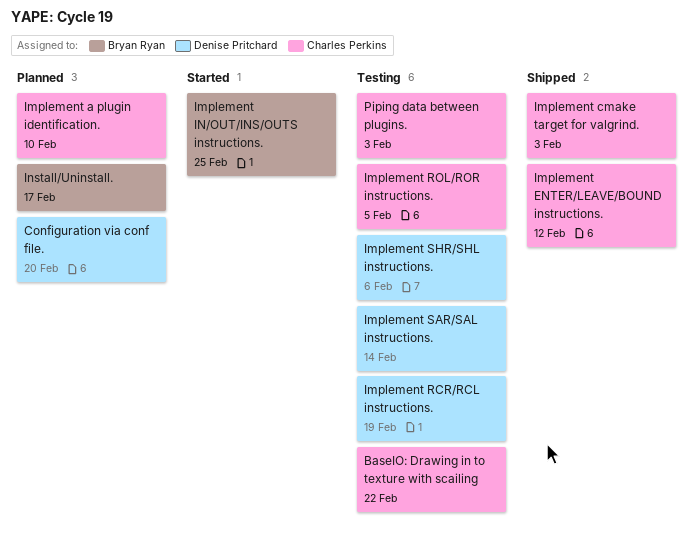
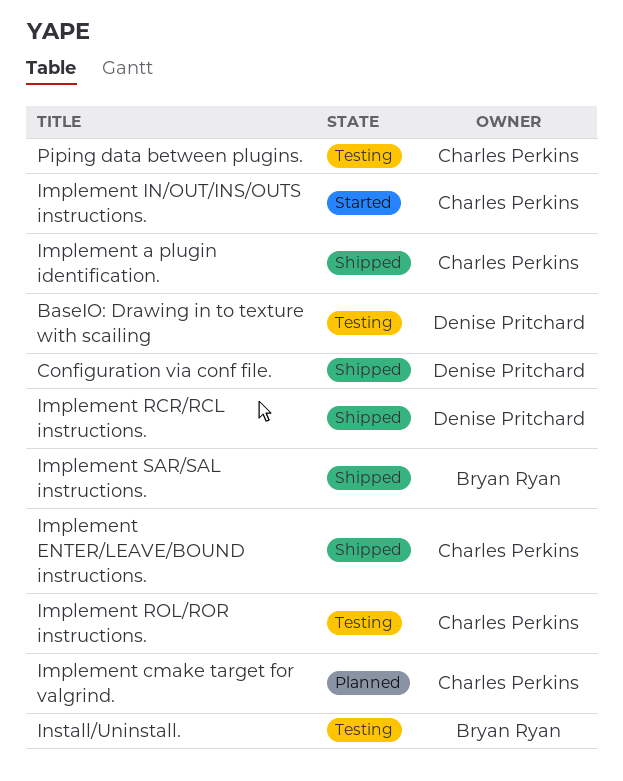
BaseIO: Drawing in to texture with scailing, owner: Charles Perkins -> Denise Pritchard
Configuration via conf file., status: Planned -> Shipped
Implement a plugin identification., status: Planned -> Shipped
Implement cmake target for valgrind., status: Shipped -> Planned
Implement IN/OUT/INS/OUTS instructions., owner: Bryan Ryan -> Charles Perkins
Implement RCR/RCL instructions., status: Testing -> Shipped
Implement SAR/SAL instructions., status: Testing -> Shipped
Implement SAR/SAL instructions., owner: Denise Pritchard -> Bryan Ryan
Implement SHR/SHL instructions.: present -> none
Install/Uninstall., status: Planned -> Testing

